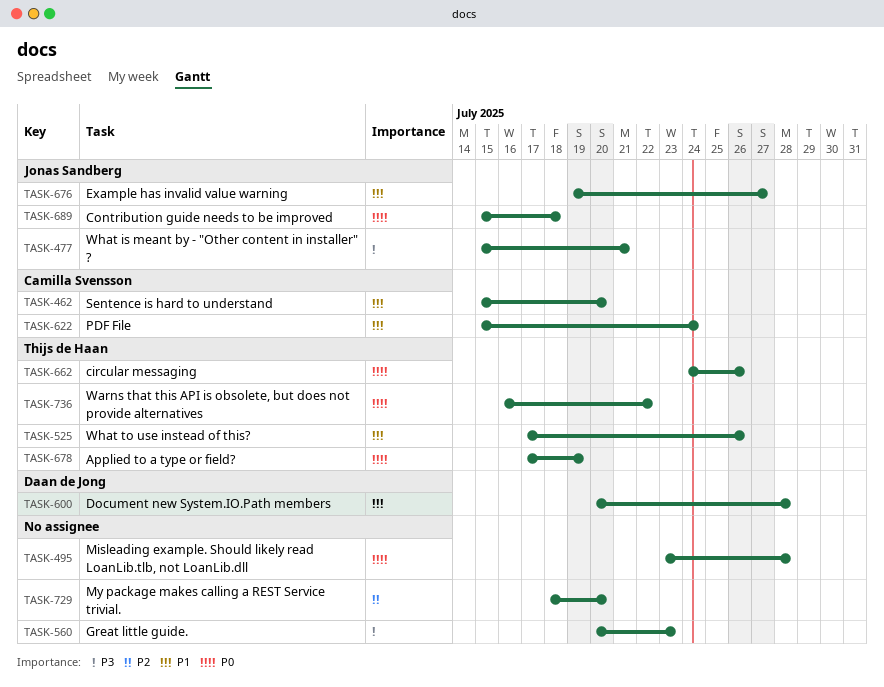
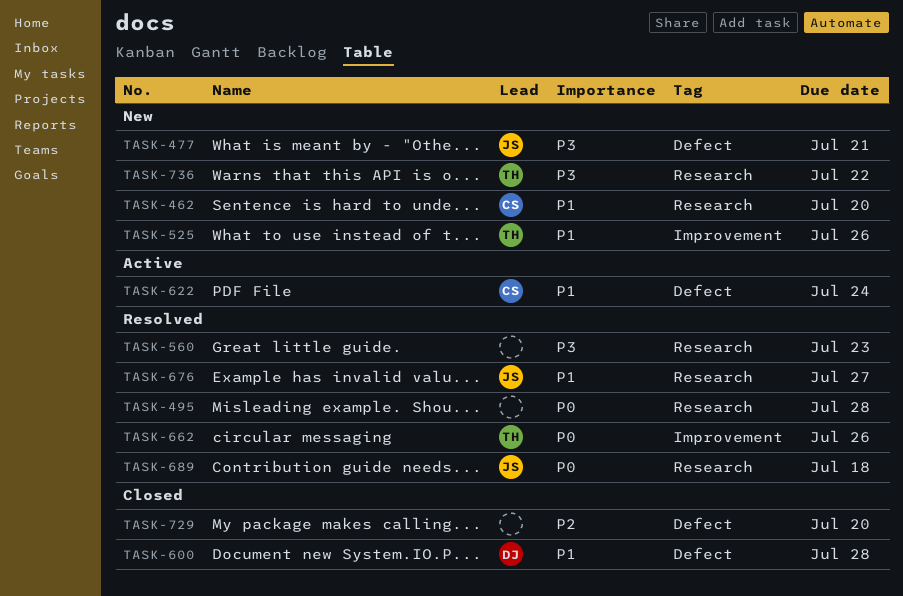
TASK-678: present -> none
TASK-736, priority: P0 -> P3

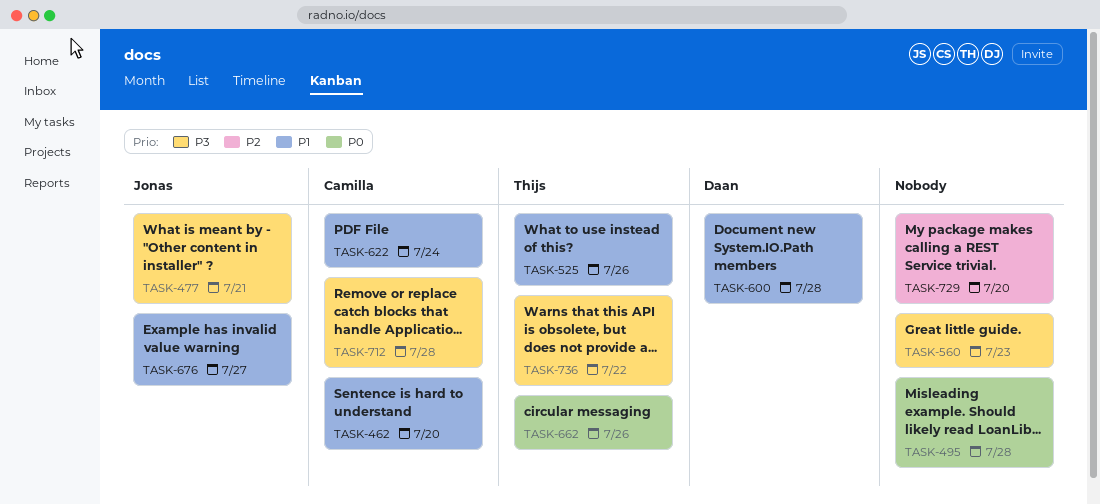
TASK-689: present -> none
TASK-712: none -> present

